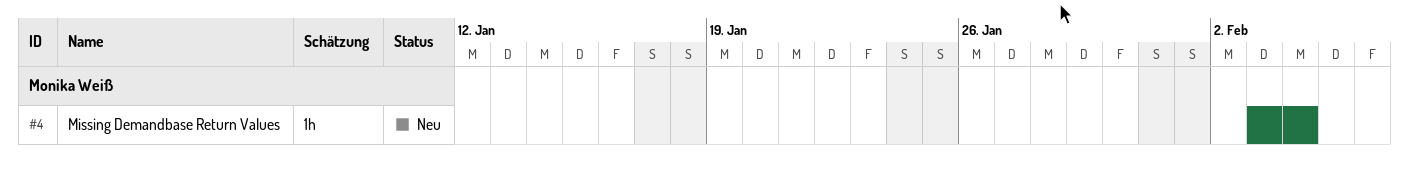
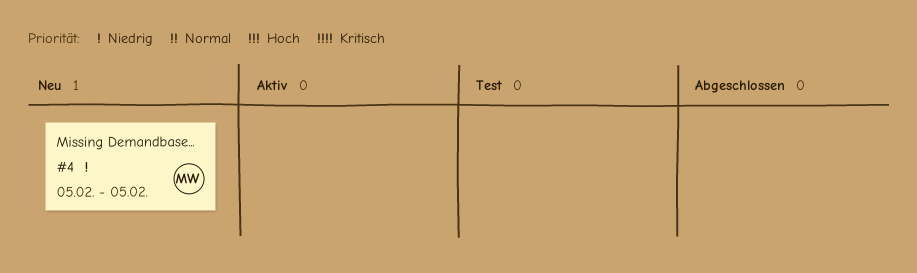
#4, start: Feb 3 -> Feb 5
#4, due: Feb 4 -> Feb 5

